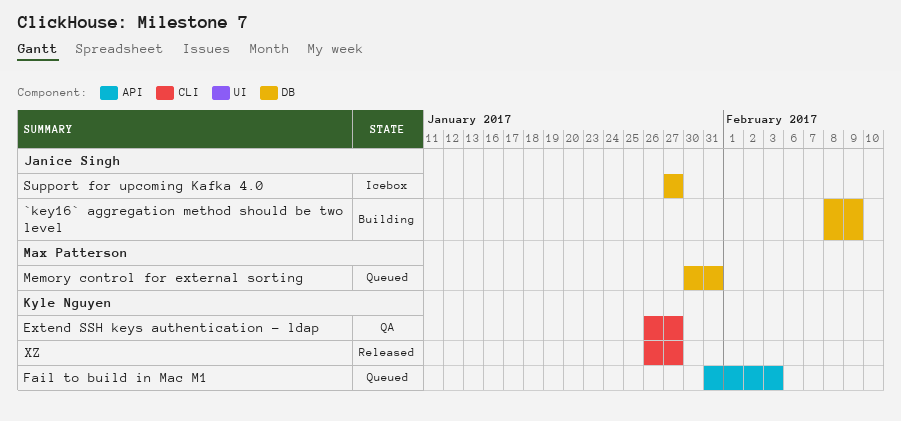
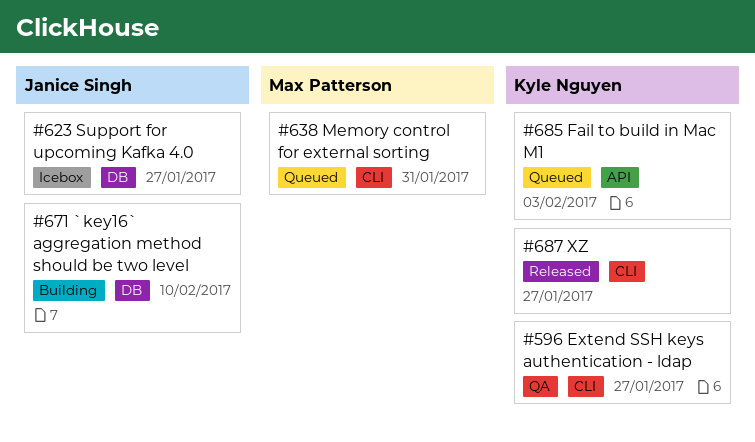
`key16` aggregation method should be two level, due: Feb 9 -> Feb 10
Memory control for external sorting, label: DB -> CLI

